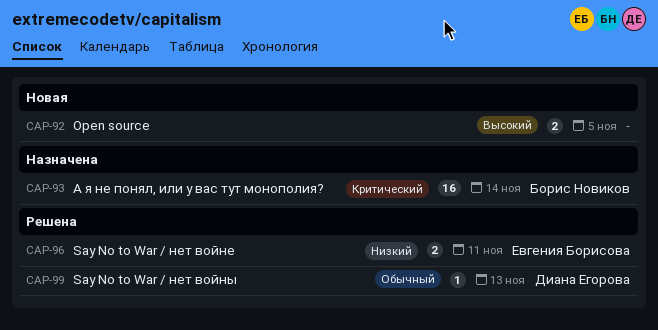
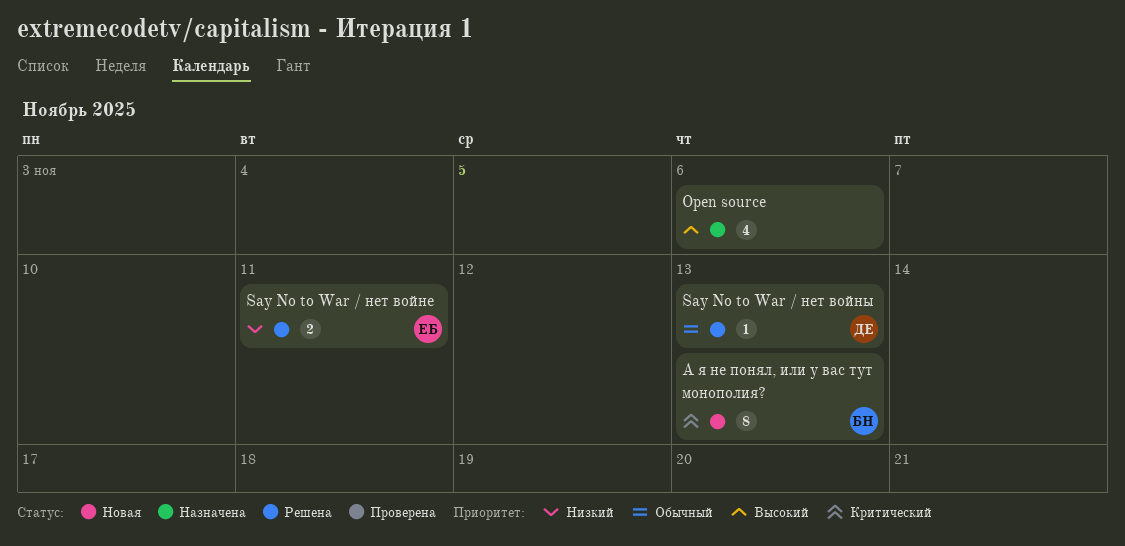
Open source, status: Новая -> Назначена
Open source, estimate: 2 -> 4
Open source, due: Nov 5 -> Nov 6
А я не понял, или у вас тут монополия?, status: Назначена -> Новая
А я не понял, или у вас тут монополия?, estimate: 16 -> 8
А я не понял, или у вас тут монополия?, due: Nov 14 -> Nov 13

